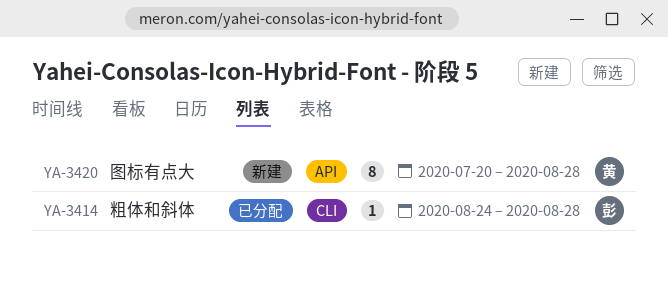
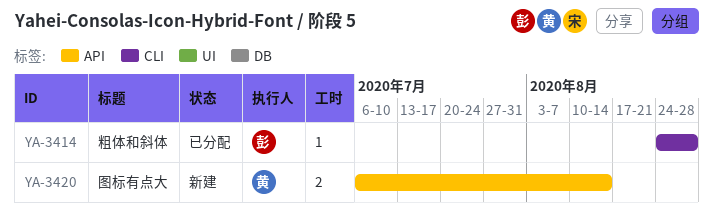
YA-3420, estimate: 8 -> 2
YA-3420, start: Jul 20 -> Jul 6
YA-3420, due: Aug 28 -> Aug 14

